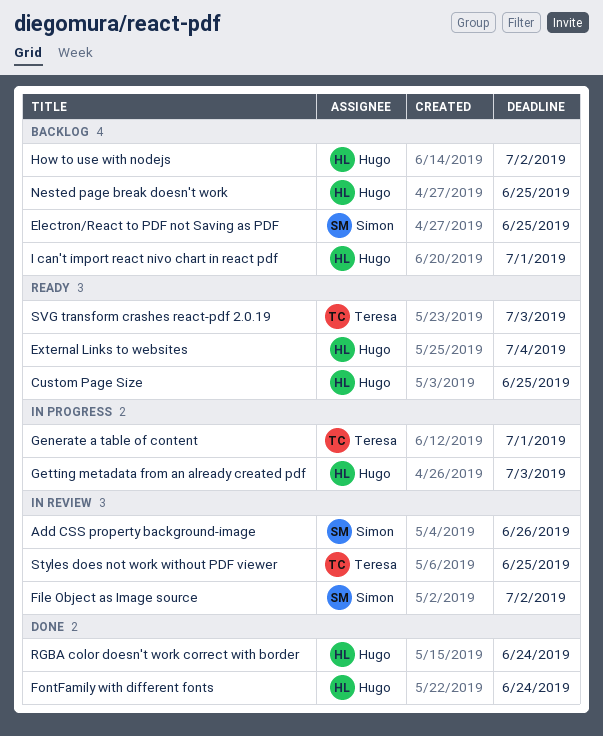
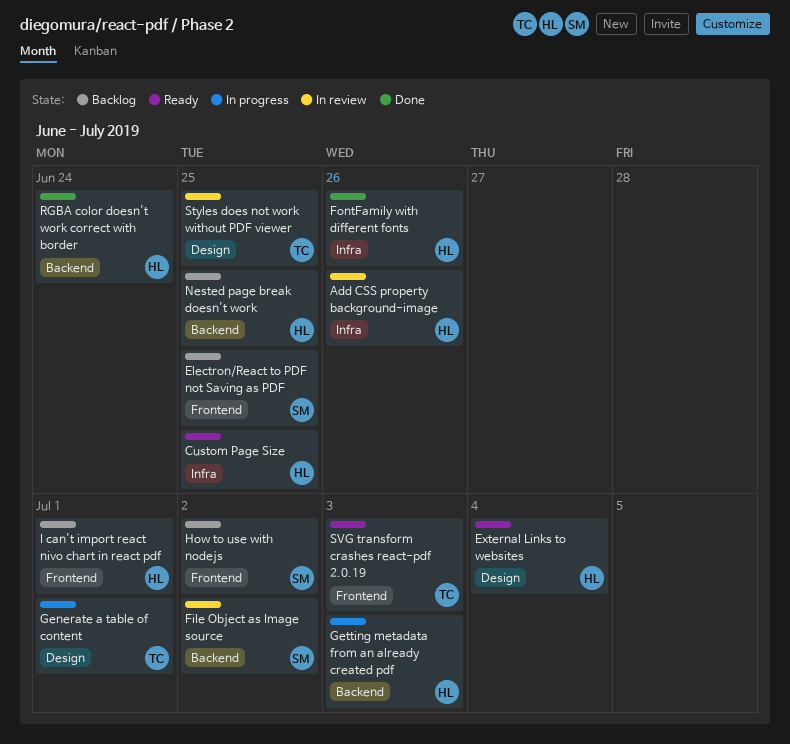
Add CSS property background-image, owner: Simon -> Hugo
FontFamily with different fonts, due: Jun 24 -> Jun 26
How to use with nodejs, owner: Hugo -> Simon

